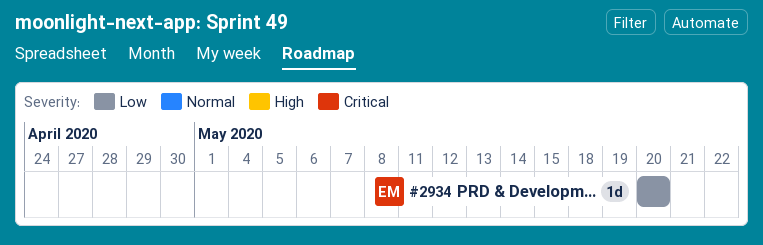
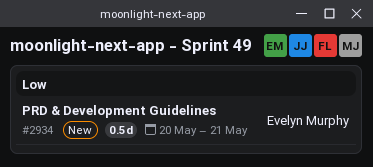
#2934, estimate: 1d -> 0.5d
#2934, due: May 20 -> May 21

